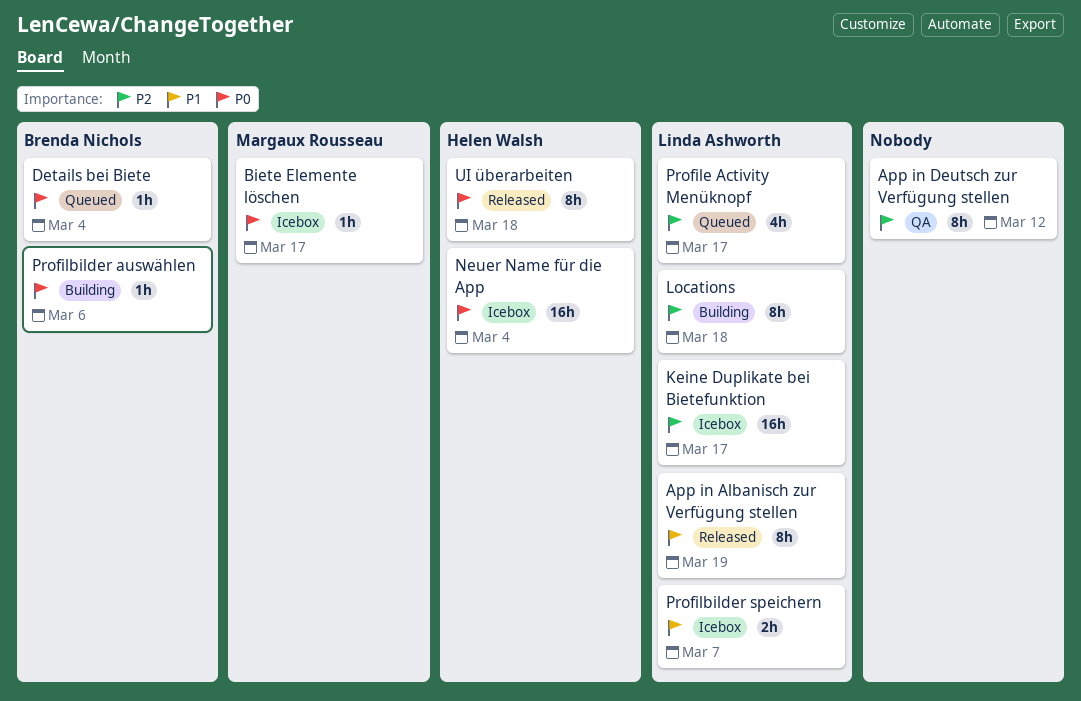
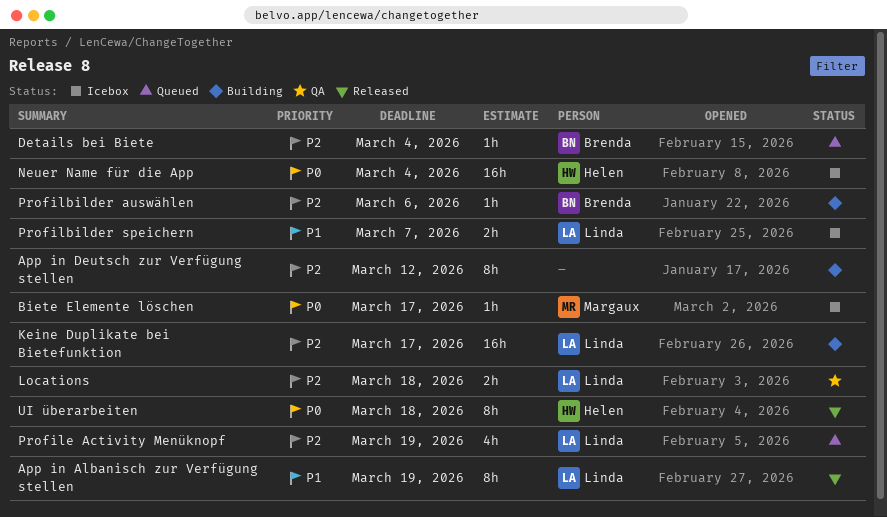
App in Deutsch zur Verfügung stellen, status: QA -> Building
Details bei Biete, priority: P0 -> P2
Keine Duplikate bei Bietefunktion, status: Icebox -> Building
Locations, status: Building -> QA
Locations, estimate: 8h -> 2h
Profilbilder auswählen, priority: P0 -> P2
Profile Activity Menüknopf, due: Mar 17 -> Mar 19

